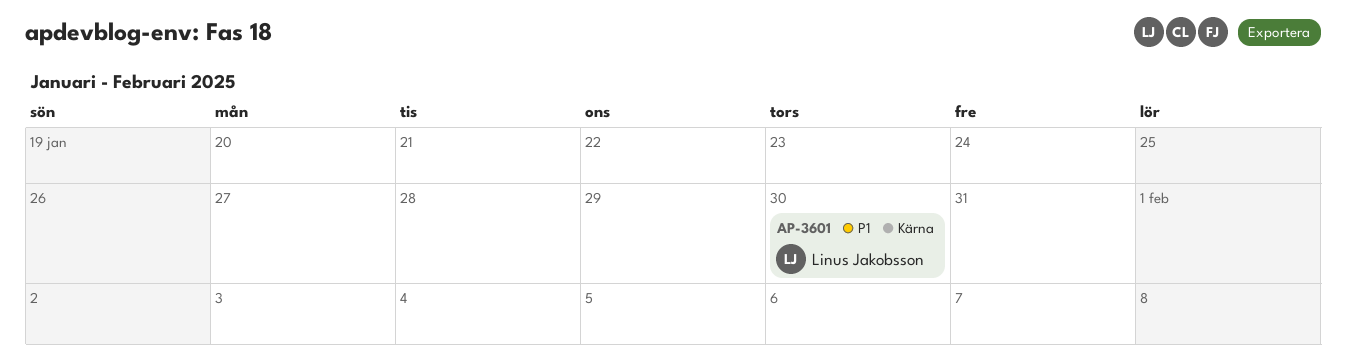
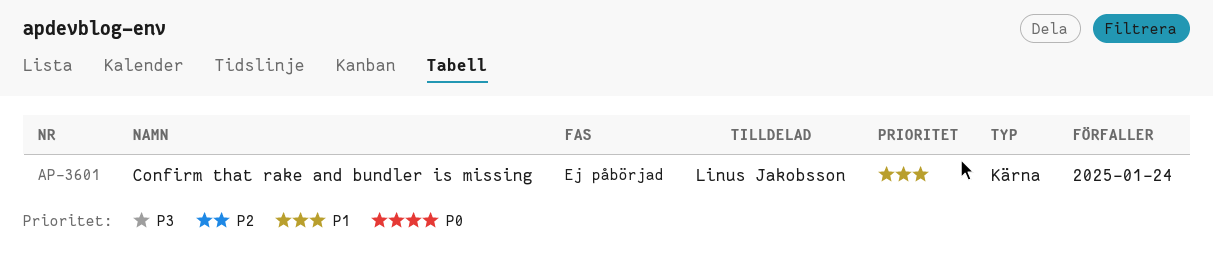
AP-3601, due: Jan 30 -> Jan 24

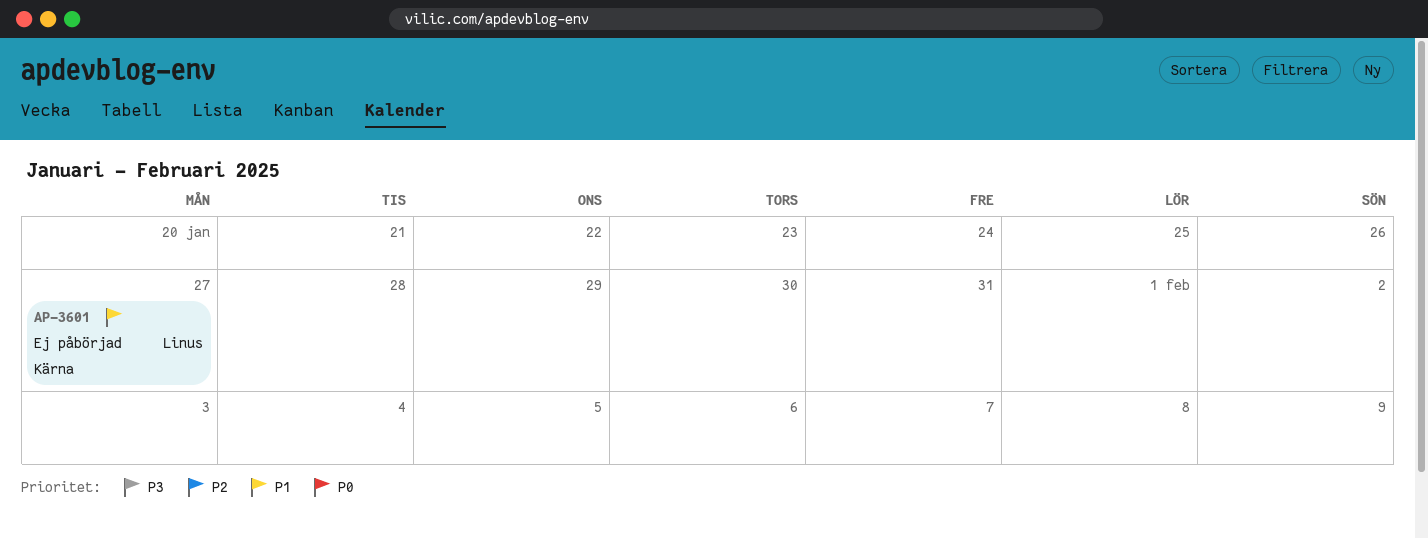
AP-3601, due: Jan 24 -> Jan 27

